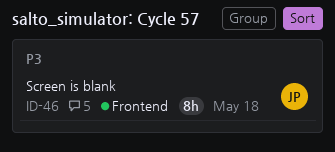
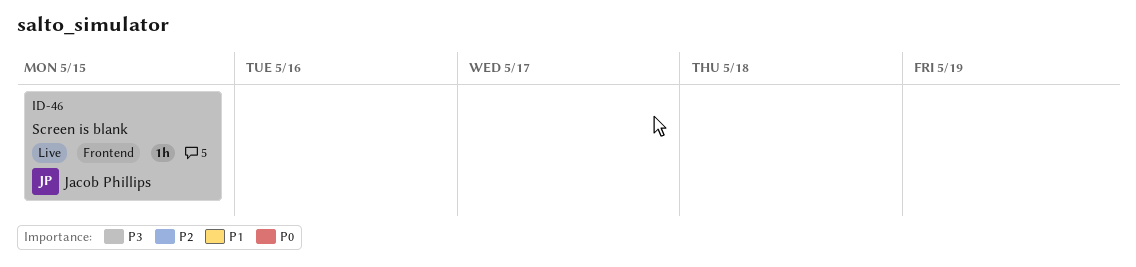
ID-46, estimate: 8h -> 1h
ID-46, due: May 18 -> May 15

